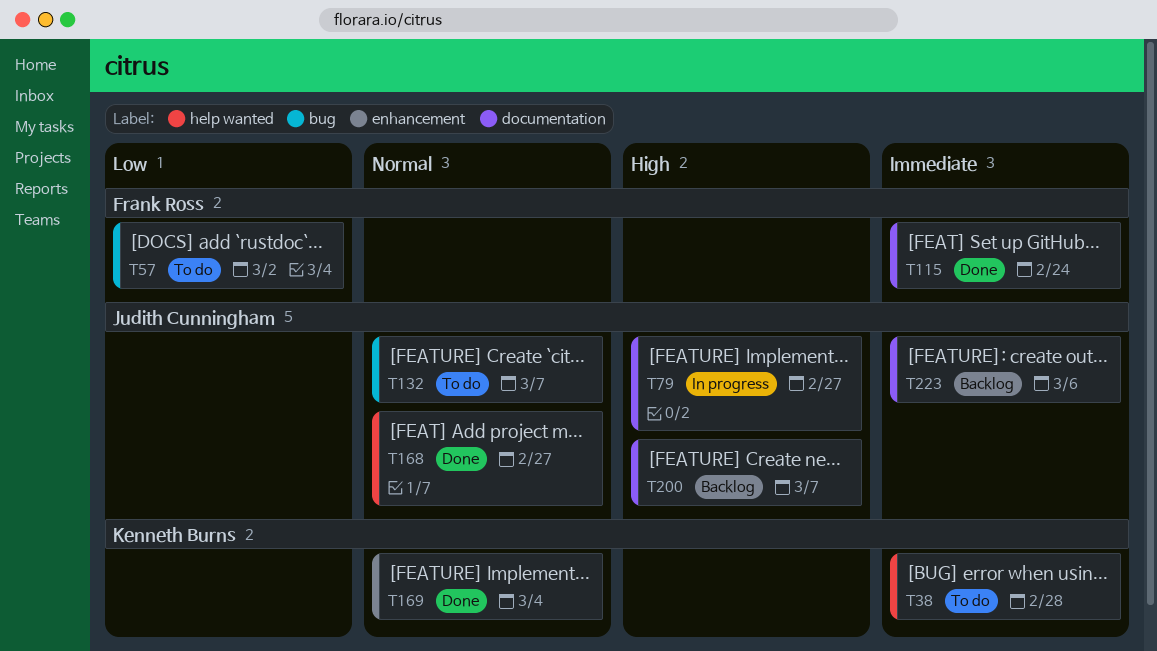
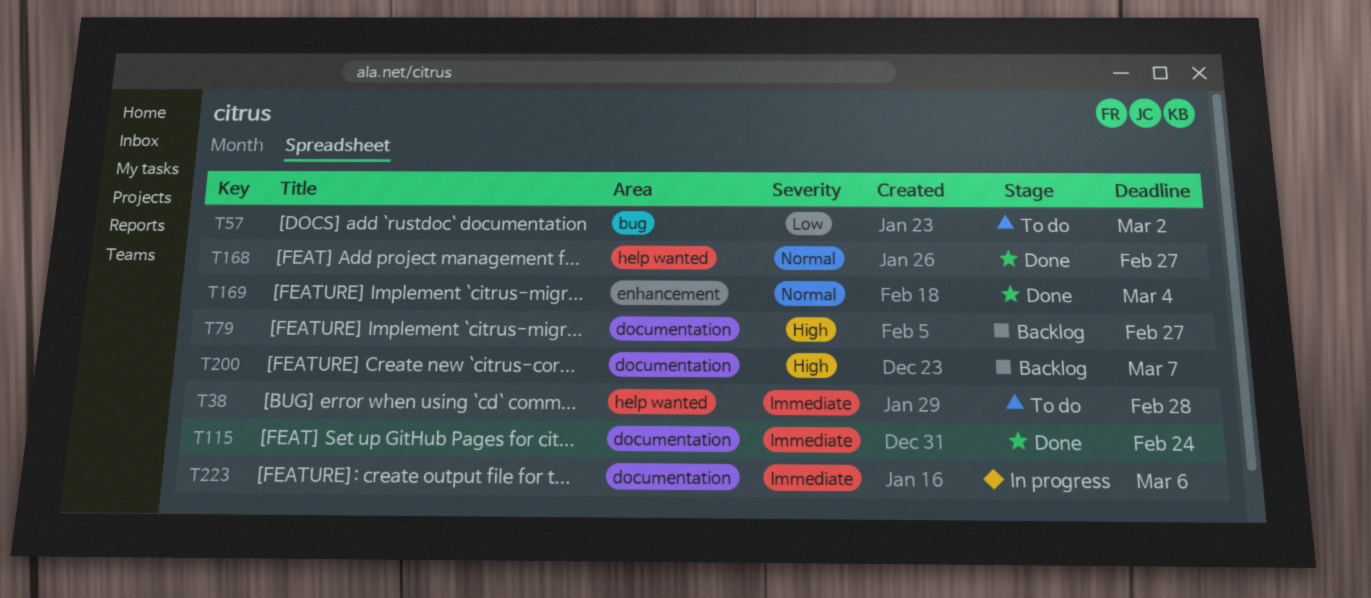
T79, status: In progress -> Backlog
T132: present -> none
T223, status: Backlog -> In progress

